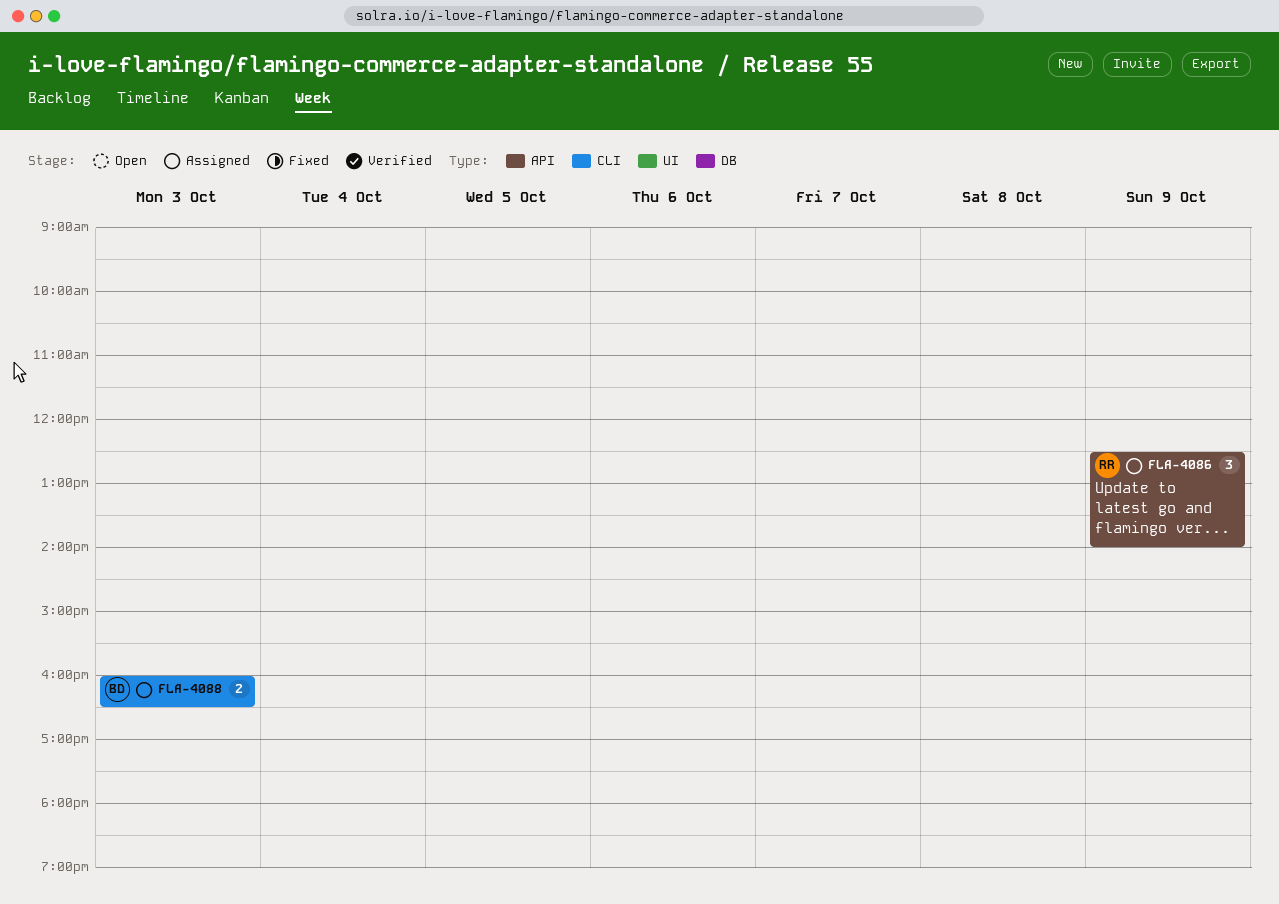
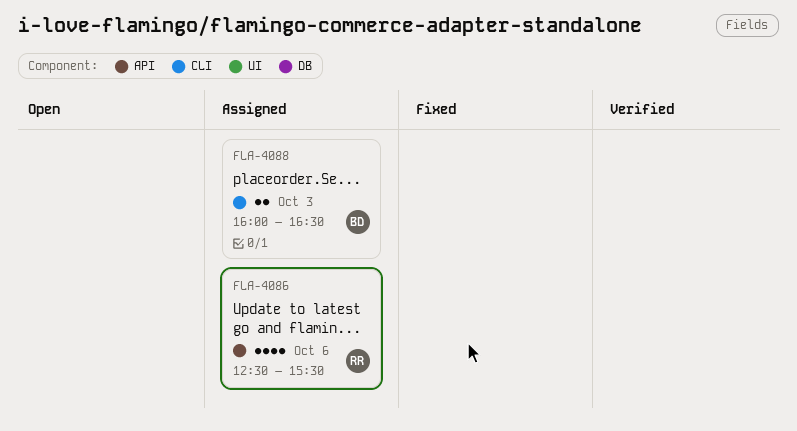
FLA-4086, estimate: 3 -> 4
FLA-4086, day: Oct 9 -> Oct 6
FLA-4086, ends: 14:00 -> 15:30

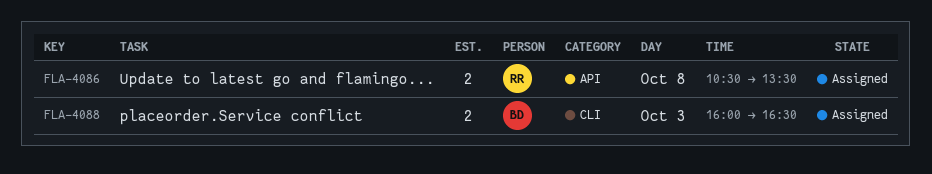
FLA-4086, estimate: 4 -> 2
FLA-4086, day: Oct 6 -> Oct 8
FLA-4086, begins: 12:30 -> 10:30
FLA-4086, ends: 15:30 -> 13:30

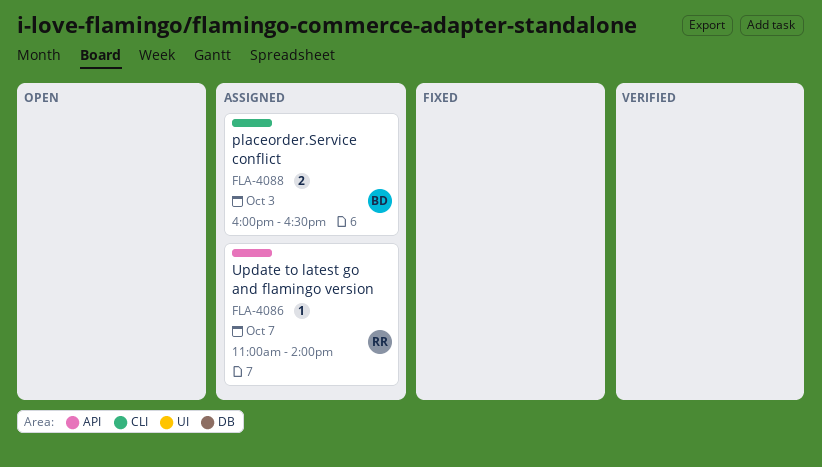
FLA-4086, estimate: 2 -> 1
FLA-4086, day: Oct 8 -> Oct 7
FLA-4086, begins: 10:30 -> 11:00
FLA-4086, ends: 13:30 -> 14:00

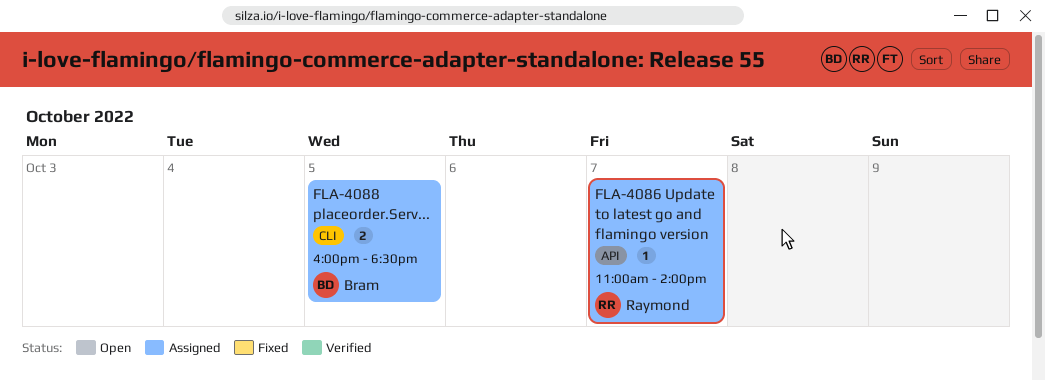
FLA-4088, day: Oct 3 -> Oct 5
FLA-4088, ends: 16:30 -> 18:30

